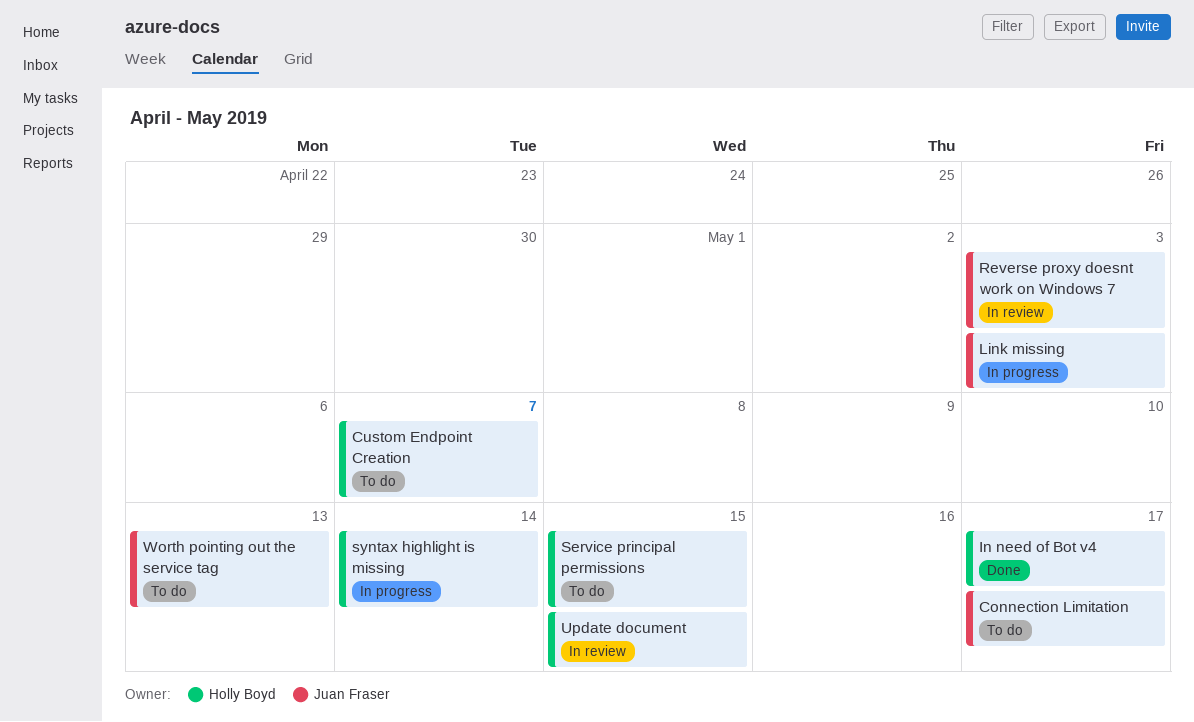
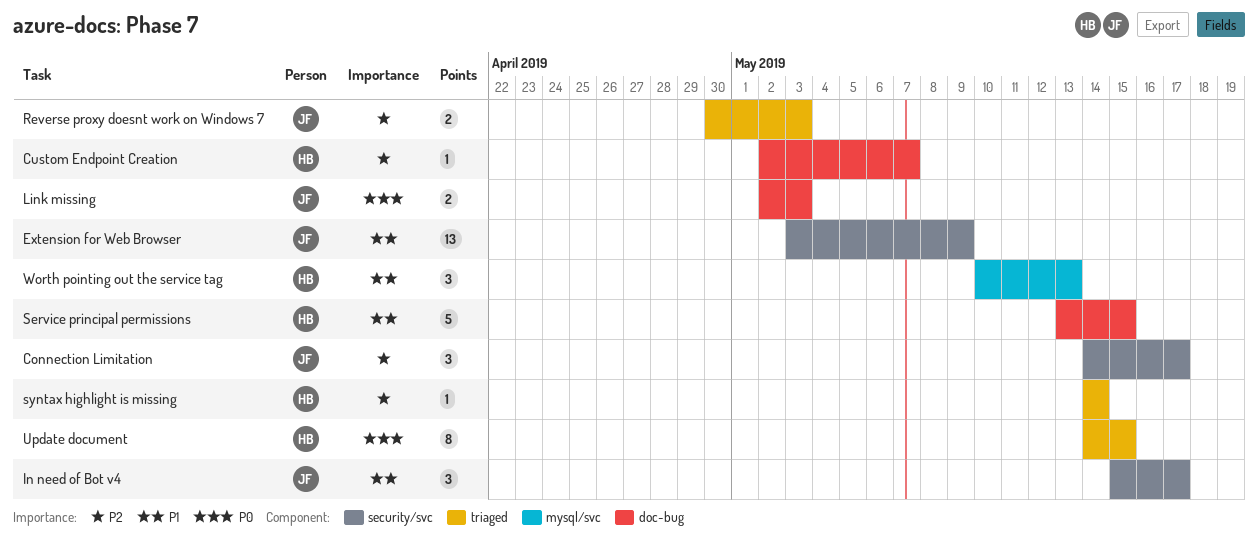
Extension for Web Browser: none -> present
In need of Bot v4, owner: Holly Boyd -> Juan Fraser
Worth pointing out the service tag, owner: Juan Fraser -> Holly Boyd

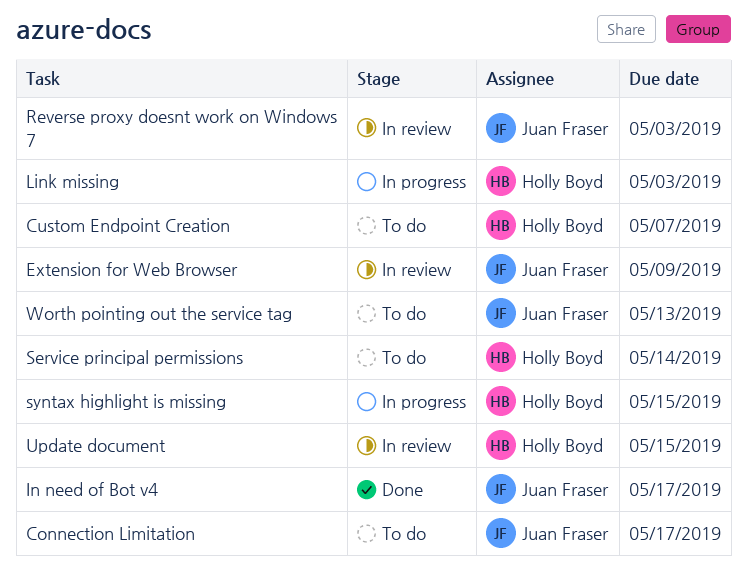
Link missing, owner: Juan Fraser -> Holly Boyd
Service principal permissions, due: May 15 -> May 14
syntax highlight is missing, due: May 14 -> May 15
Worth pointing out the service tag, owner: Holly Boyd -> Juan Fraser

